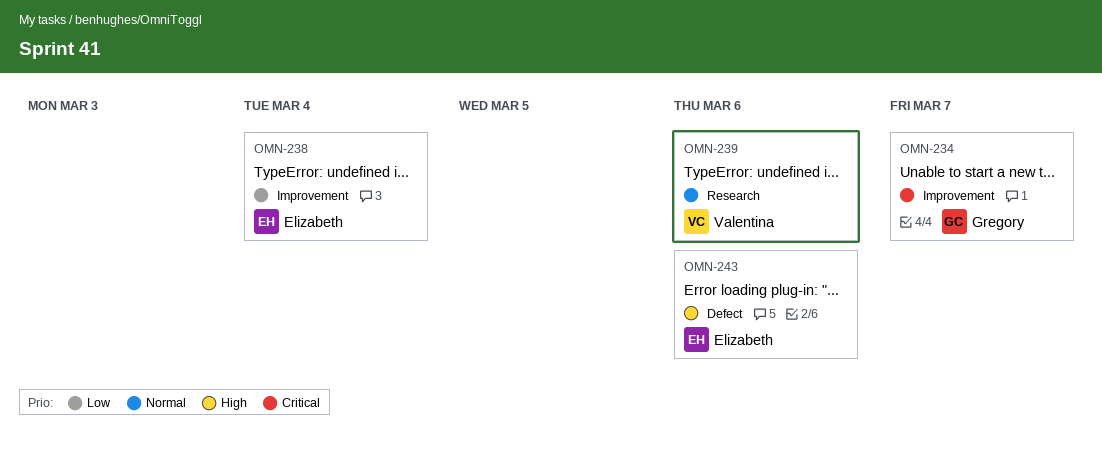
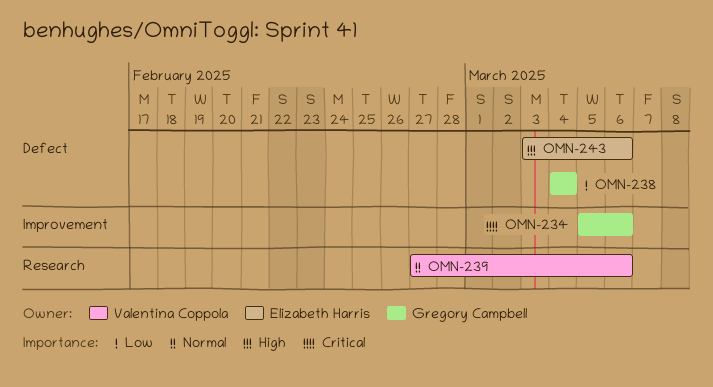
OMN-234, due: Mar 7 -> Mar 6
OMN-238, owner: Elizabeth Harris -> Gregory Campbell
OMN-238, label: Improvement -> Defect

